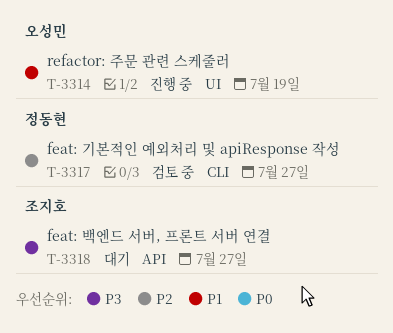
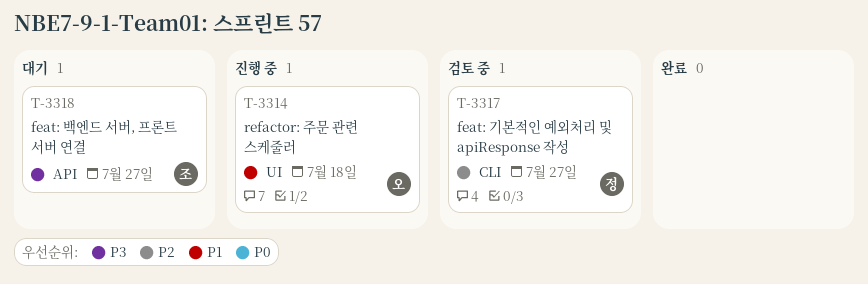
T-3314, due: Jul 19 -> Jul 18

